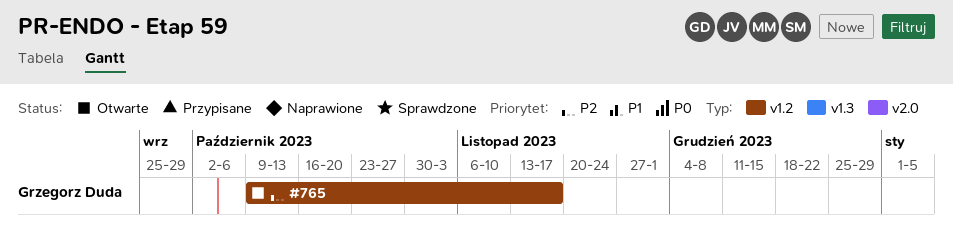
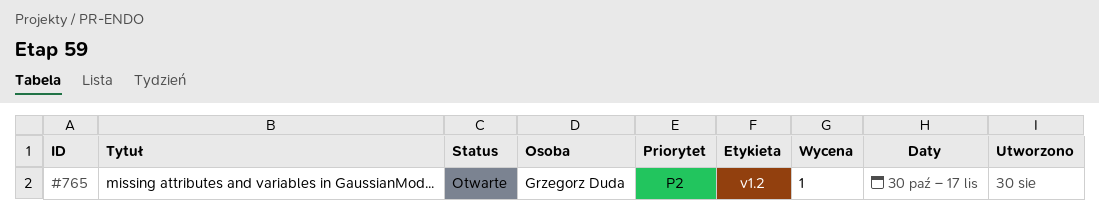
#765, start: Oct 9 -> Oct 30

